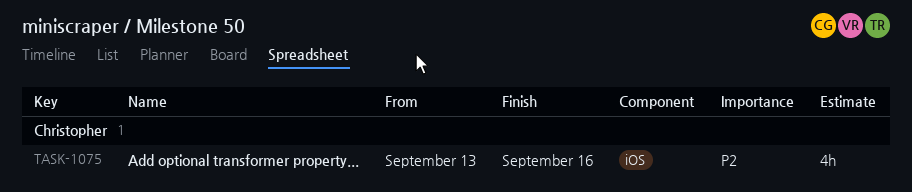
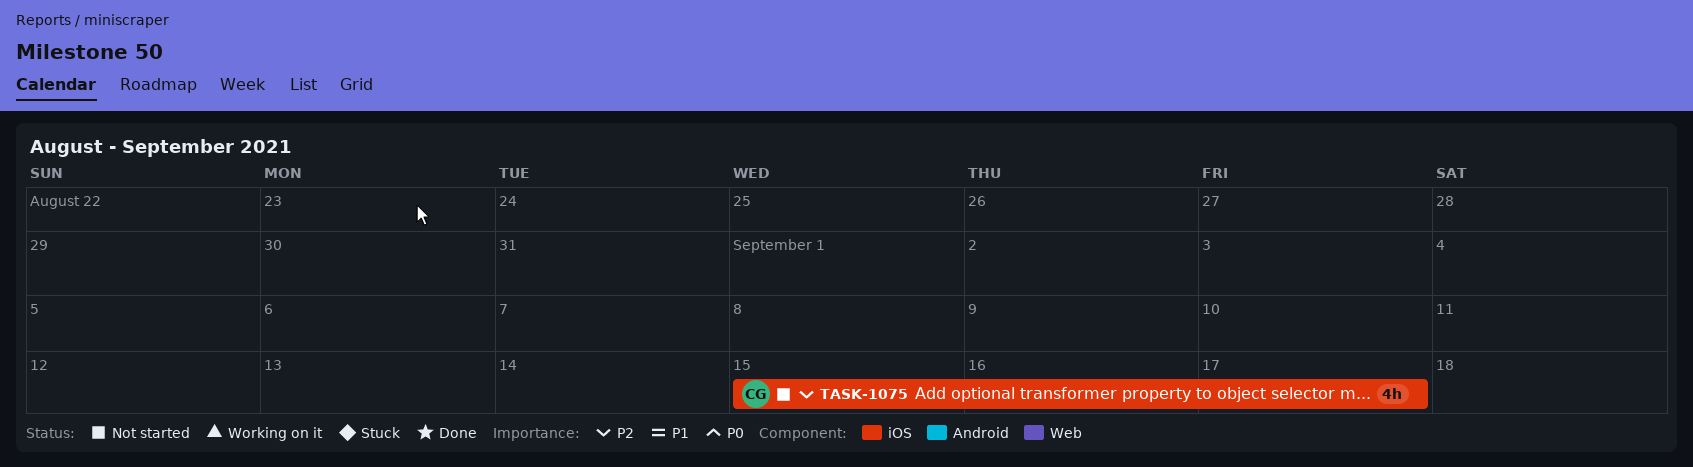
TASK-1075, start: Sep 13 -> Sep 15
TASK-1075, due: Sep 16 -> Sep 17

